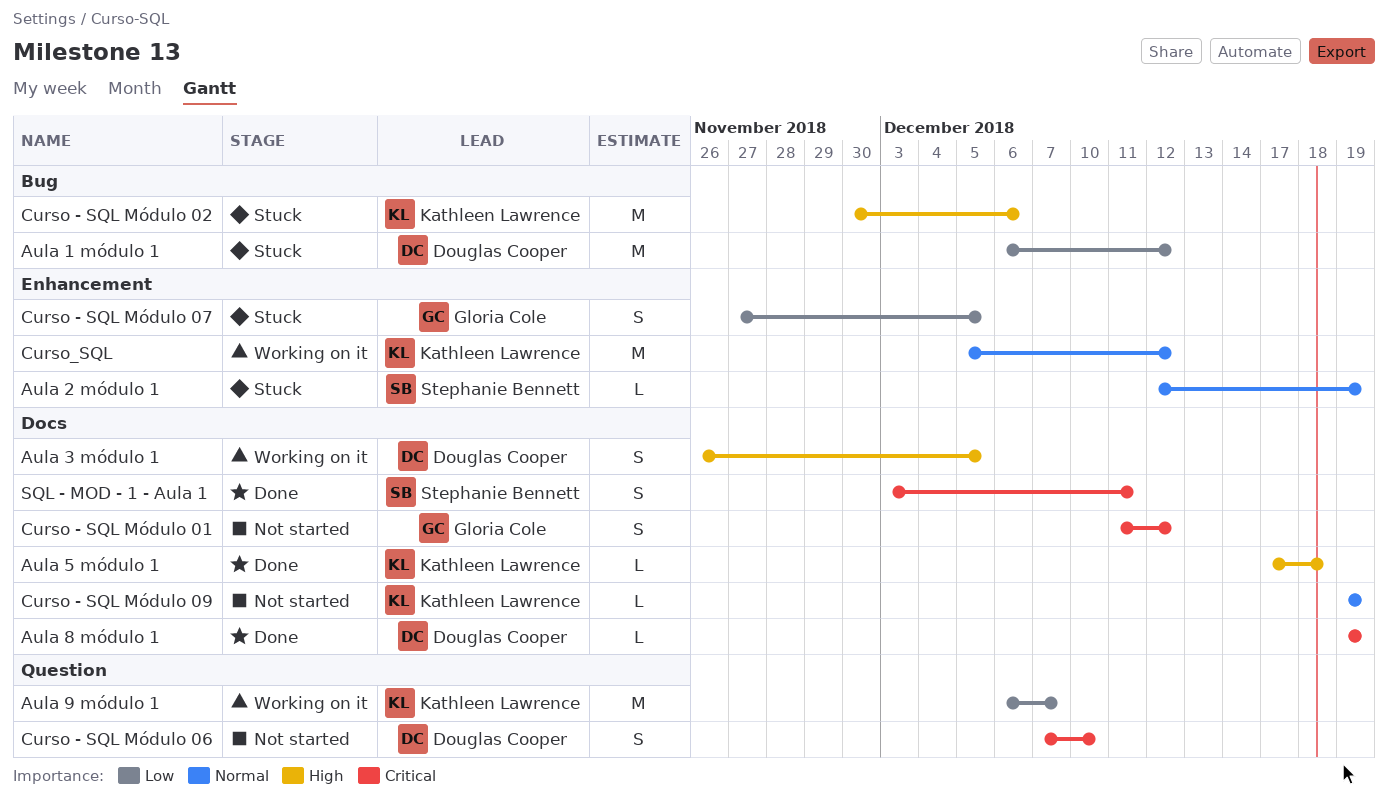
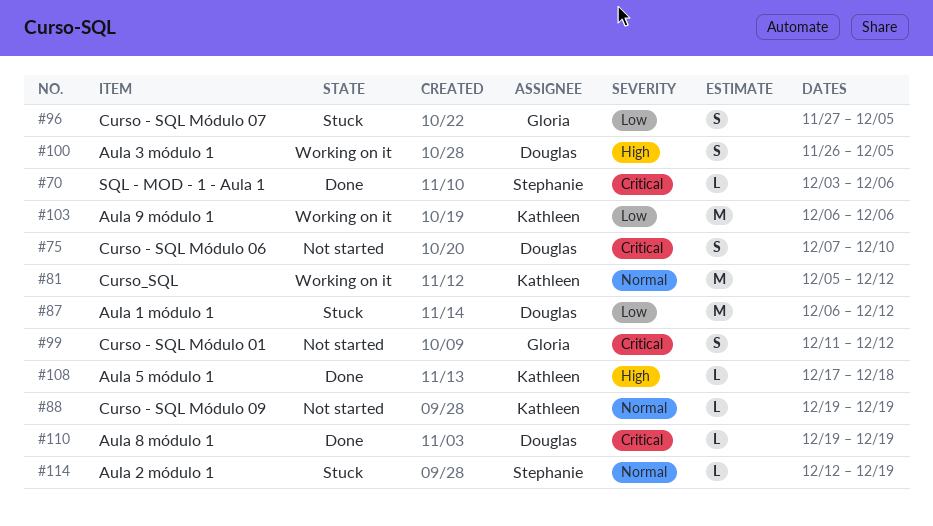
Aula 9 módulo 1, due: Dec 7 -> Dec 6
Curso - SQL Módulo 02: present -> none
SQL - MOD - 1 - Aula 1, estimate: S -> L
SQL - MOD - 1 - Aula 1, due: Dec 11 -> Dec 6

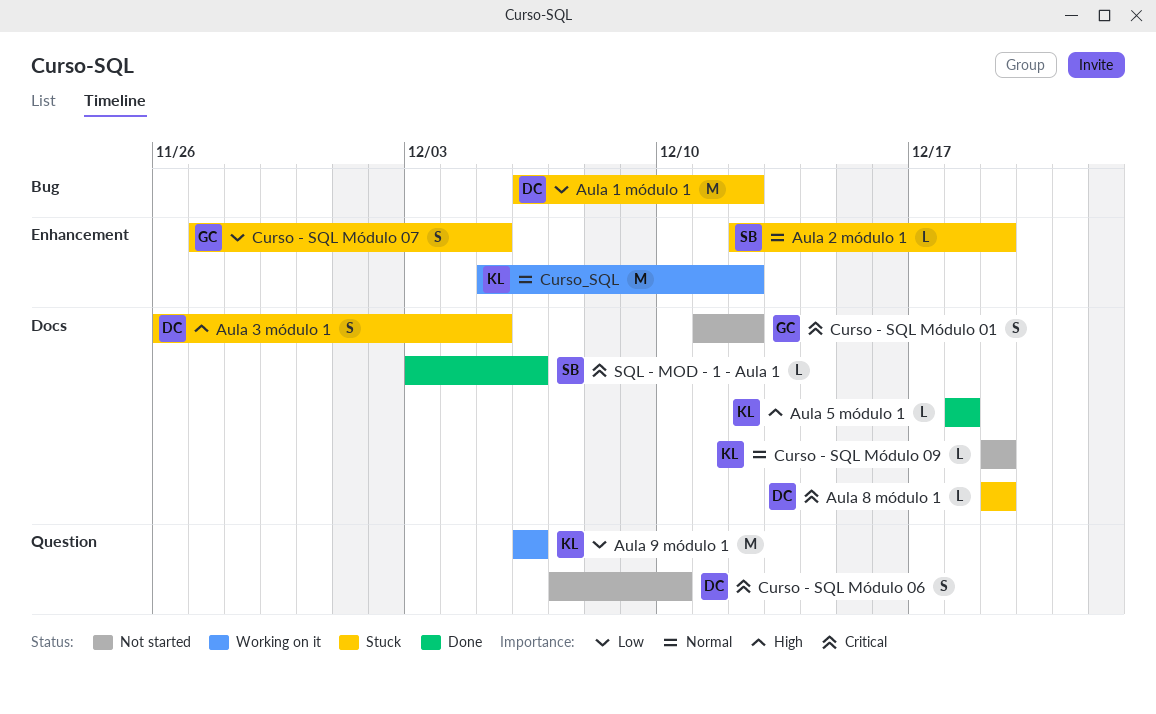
Aula 3 módulo 1, status: Working on it -> Stuck
Aula 5 módulo 1, start: Dec 17 -> Dec 18
Aula 8 módulo 1, status: Done -> Stuck

